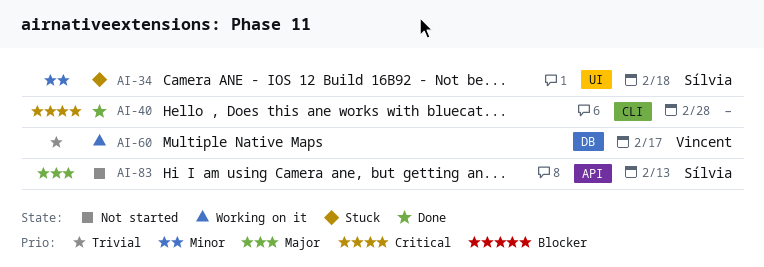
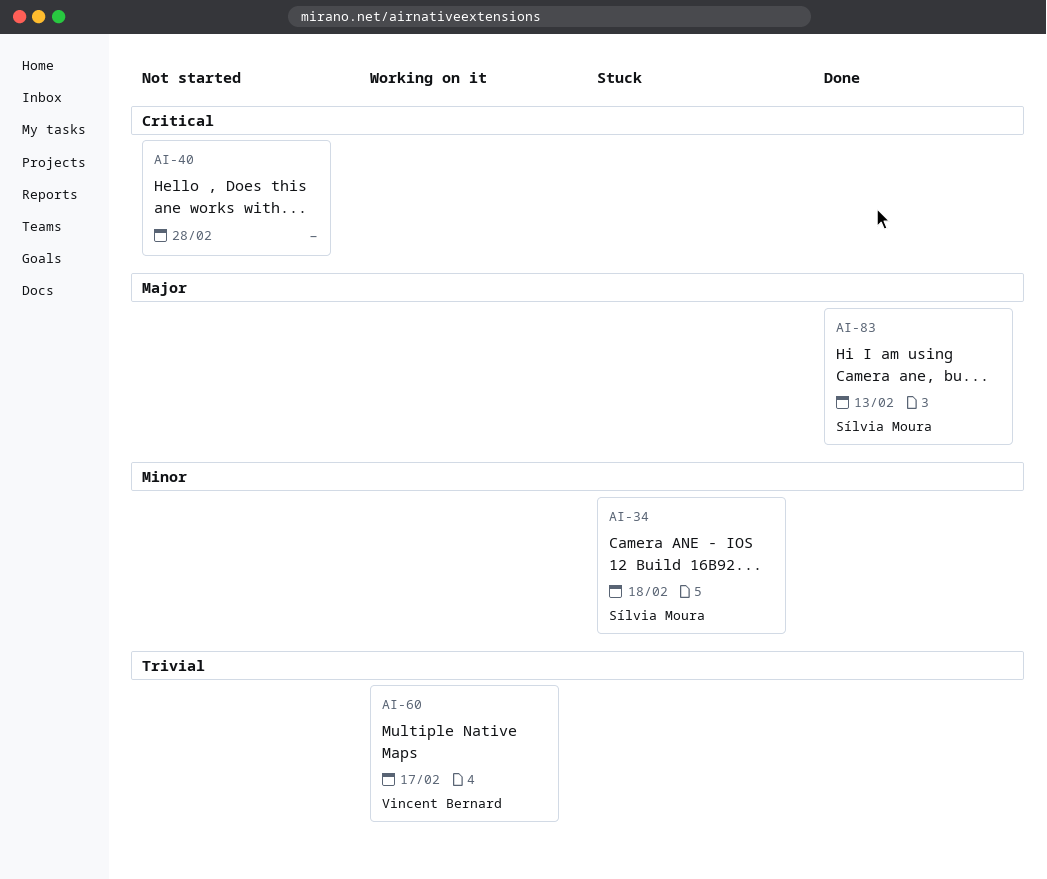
AI-40, status: Done -> Not started
AI-83, status: Not started -> Done

